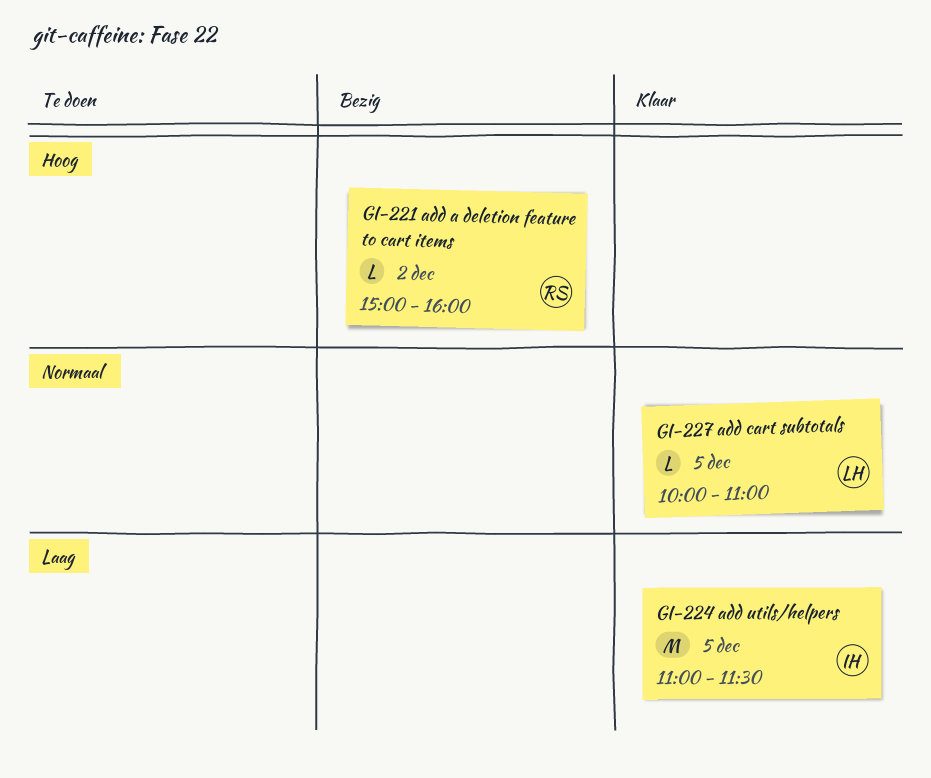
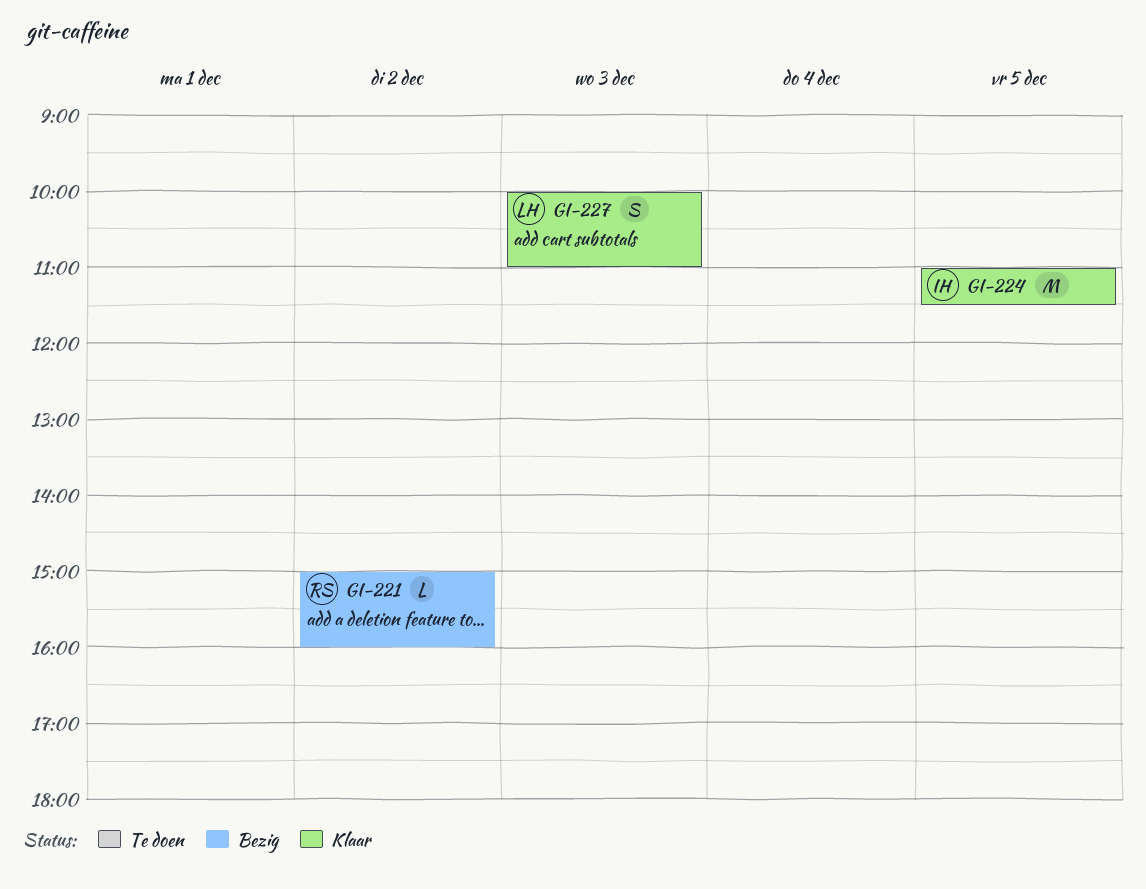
GI-227, estimate: L -> S
GI-227, day: Dec 5 -> Dec 3

